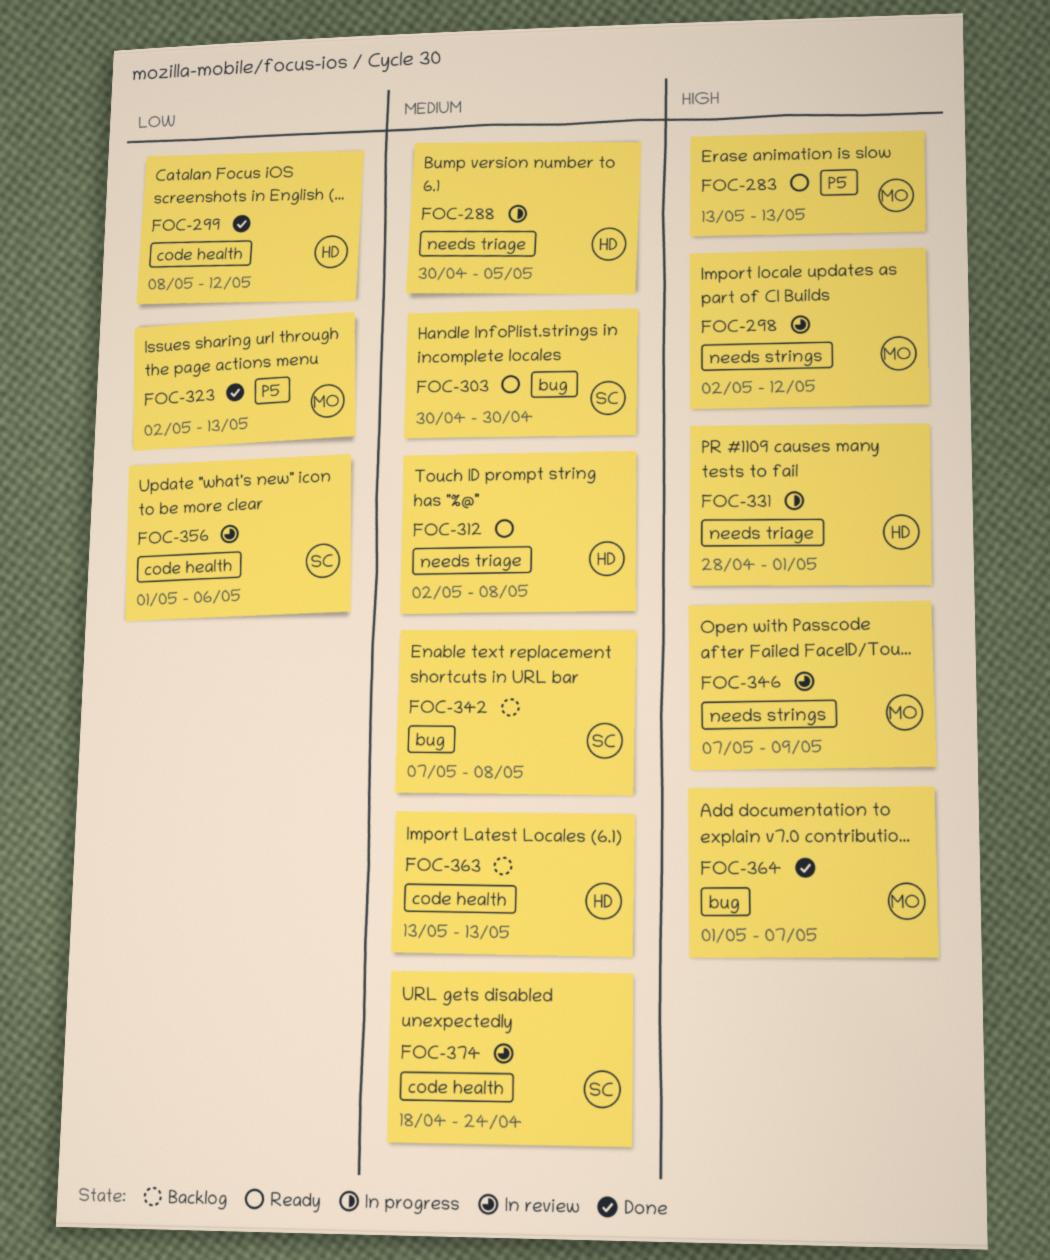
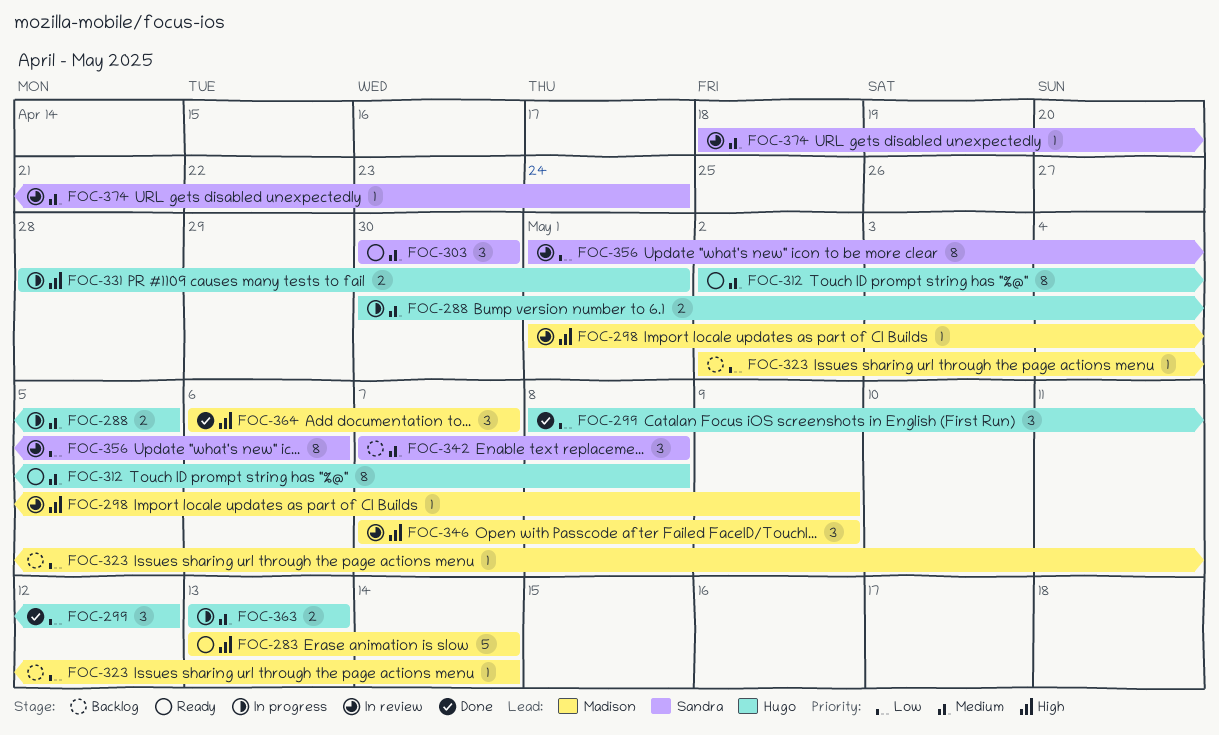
FOC-283, due: May 13 -> May 14
FOC-298, start: May 2 -> May 1
FOC-298, due: May 12 -> May 9
FOC-323, status: Done -> Backlog
FOC-323, due: May 13 -> May 14
FOC-363, status: Backlog -> In progress
FOC-364, start: May 1 -> May 6

